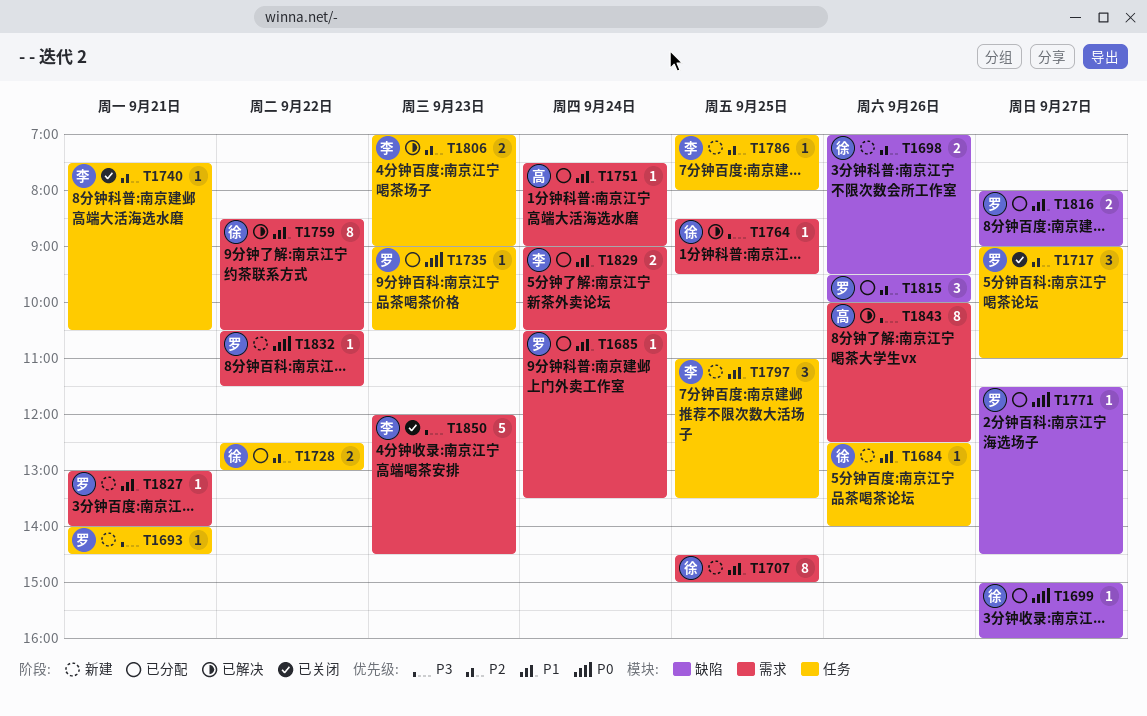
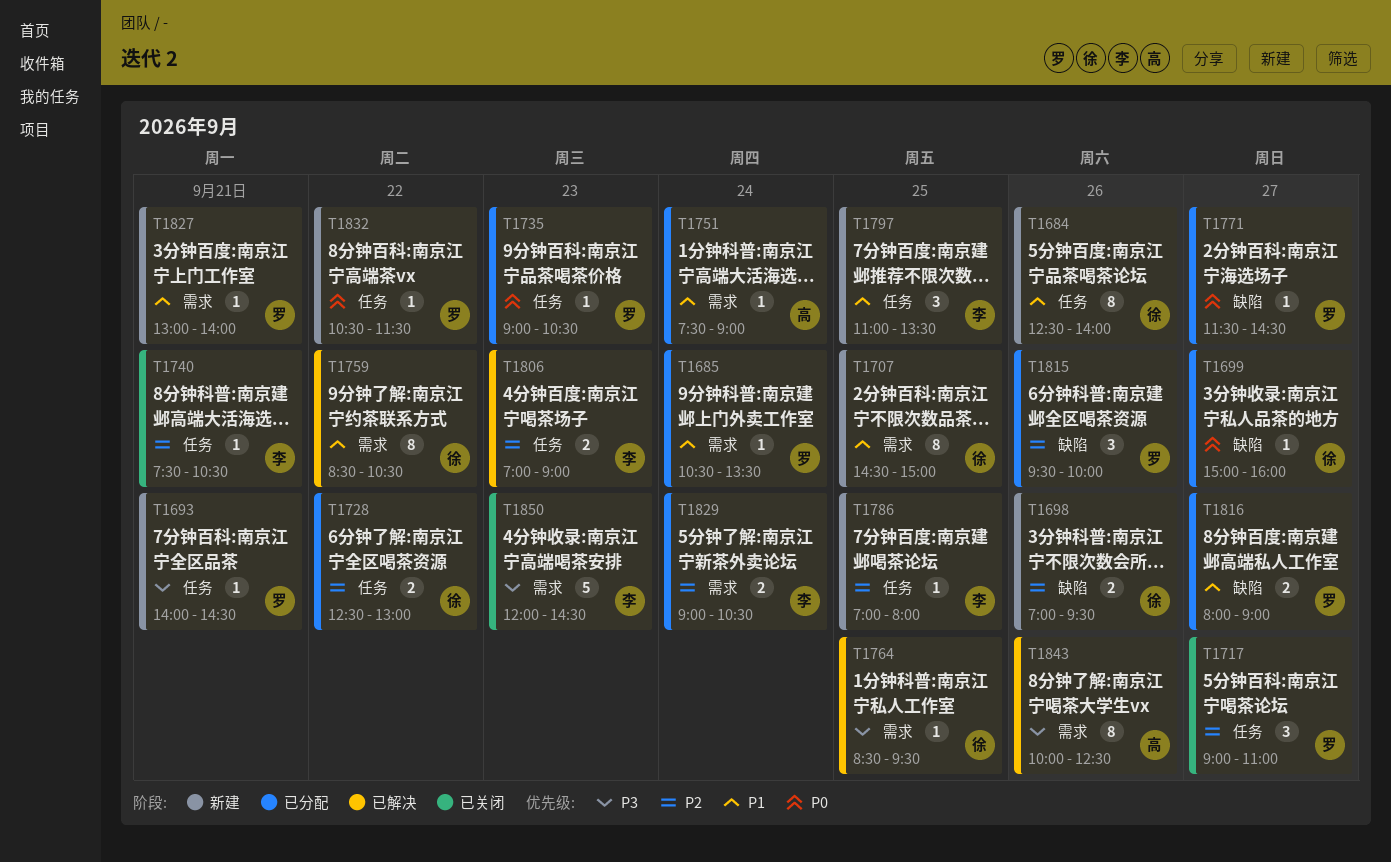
T1684, estimate: 1 -> 8
T1829, priority: P1 -> P2
T1832, label: 需求 -> 任务

